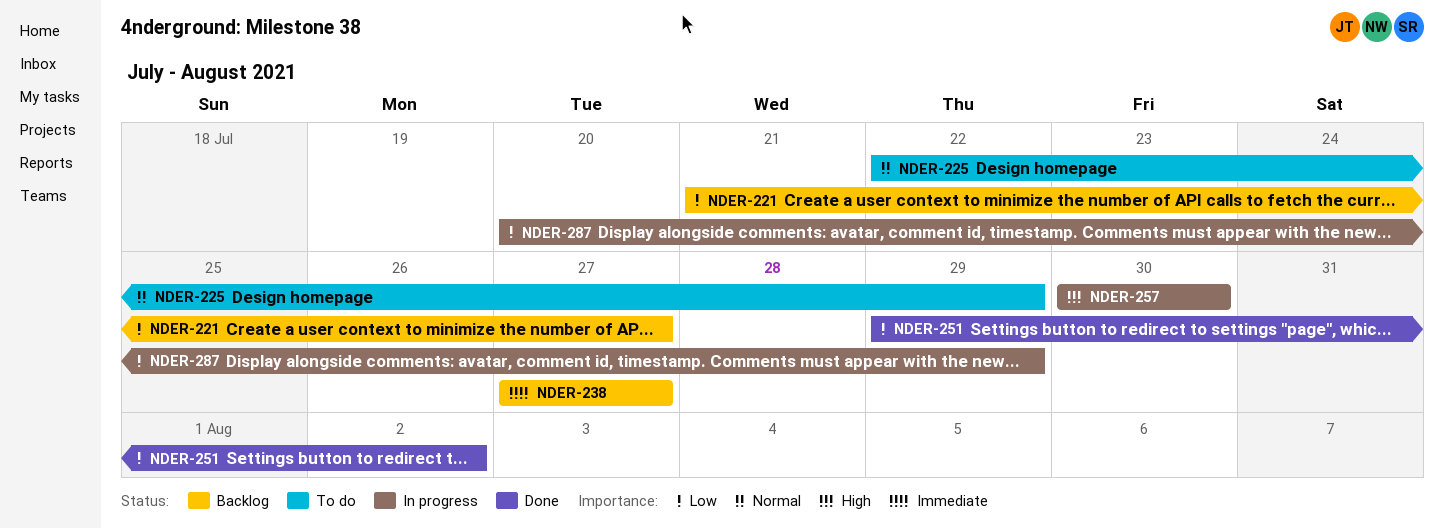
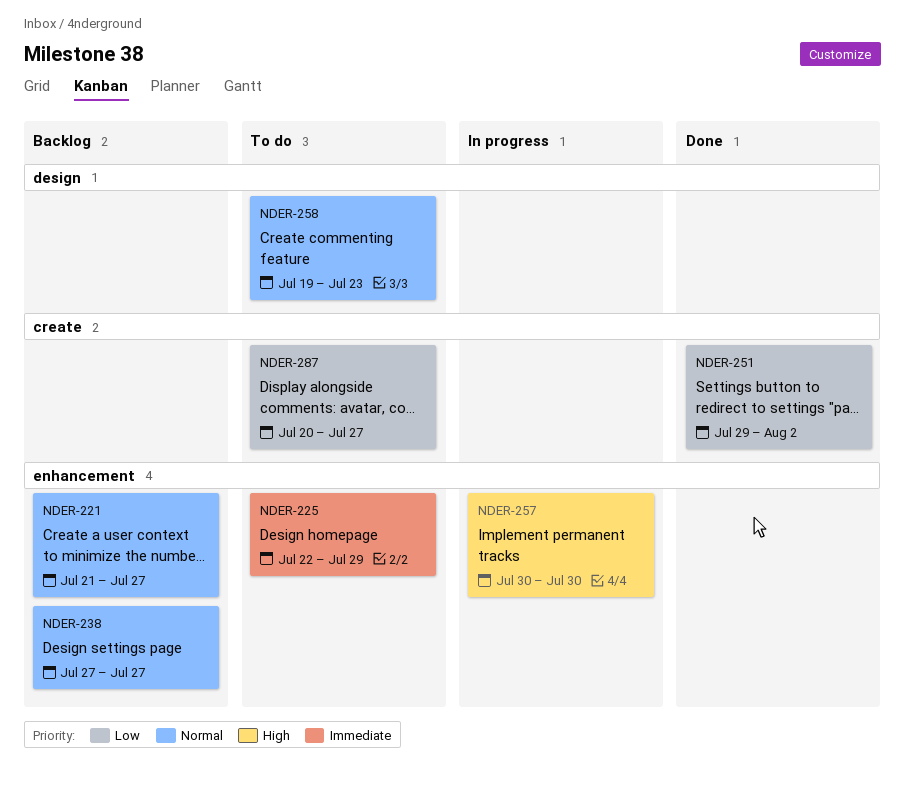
NDER-221, priority: Low -> Normal
NDER-225, priority: Normal -> Immediate
NDER-238, priority: Immediate -> Normal
NDER-258: none -> present
NDER-287, status: In progress -> To do
NDER-287, due: Jul 29 -> Jul 27

